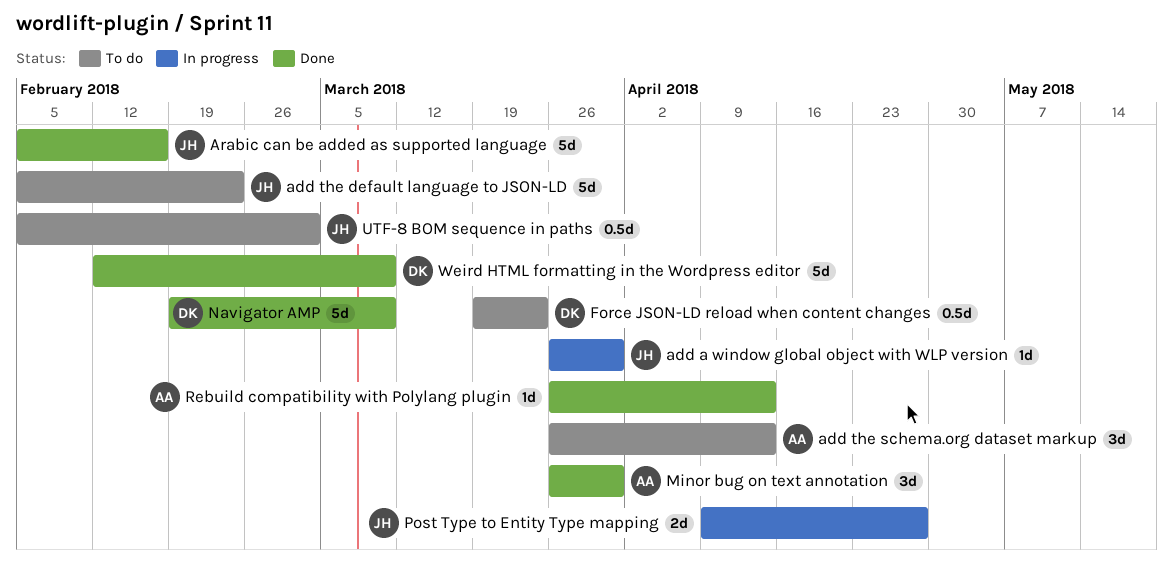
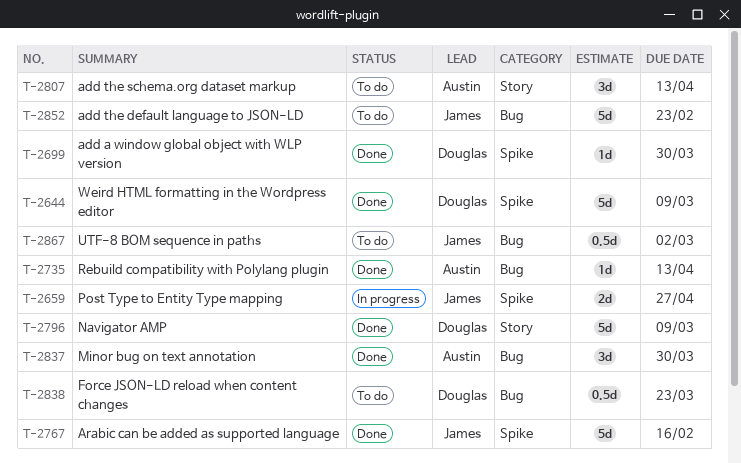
add a window global object with WLP version, status: In progress -> Done
add a window global object with WLP version, owner: James -> Douglas

